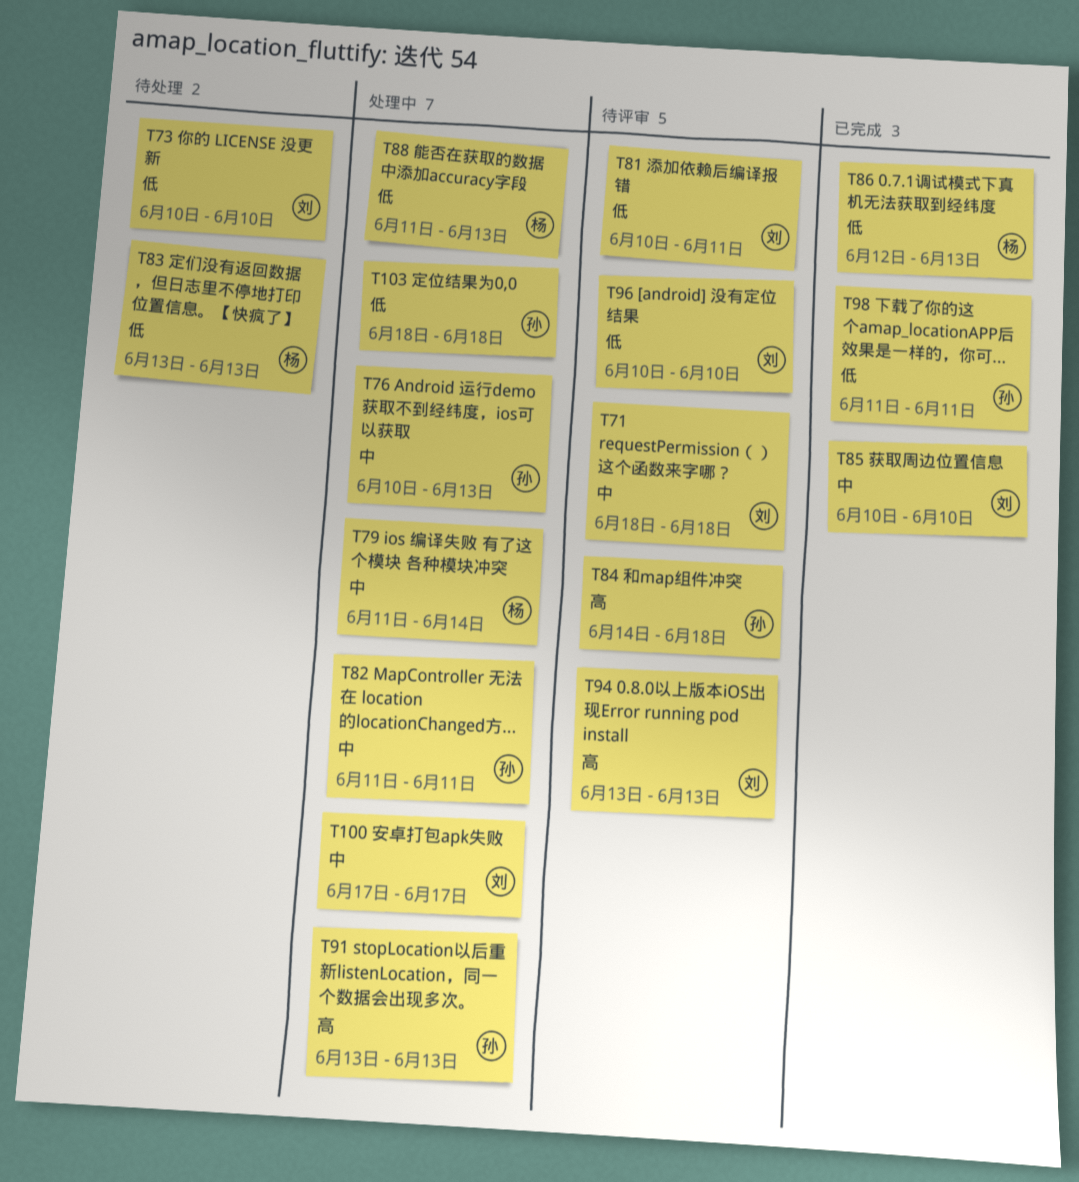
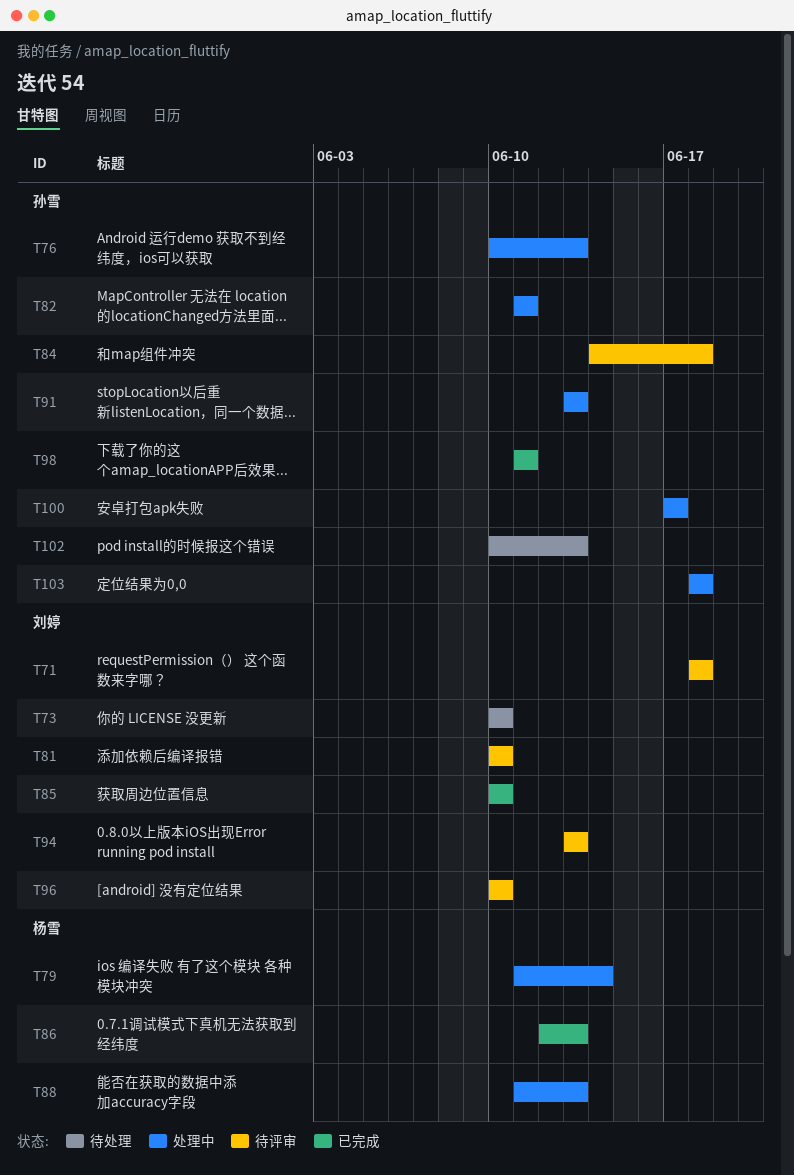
T81, due: Jun 11 -> Jun 10
T83: present -> none
T100, owner: 刘婷 -> 孙雪
T102: none -> present

